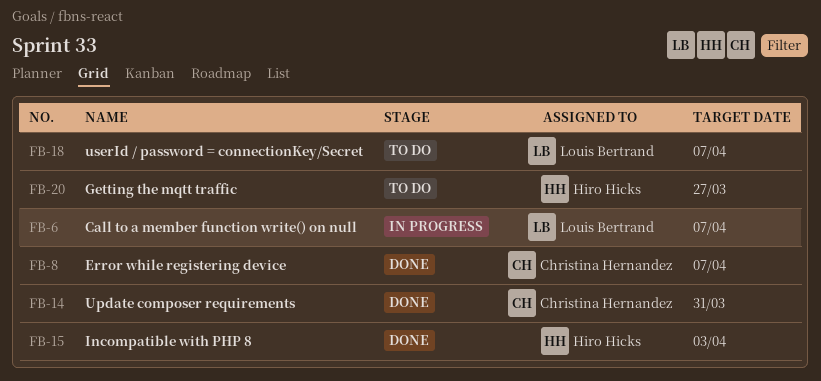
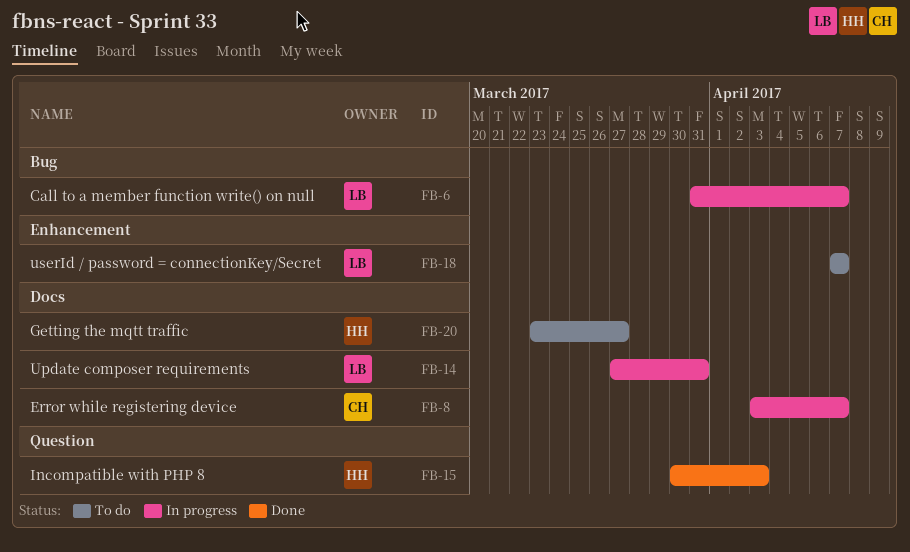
FB-8, status: Done -> In progress
FB-14, status: Done -> In progress
FB-14, owner: Christina Hernandez -> Louis Bertrand

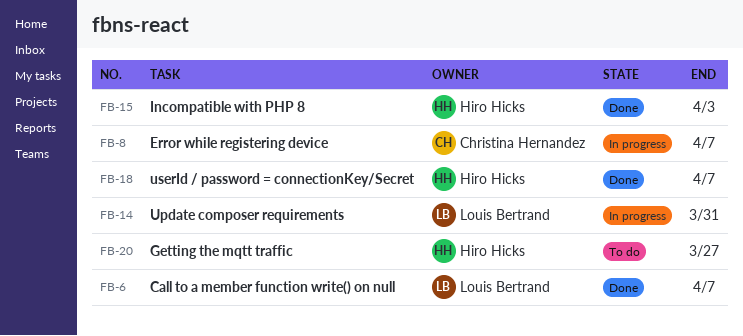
FB-6, status: In progress -> Done
FB-18, status: To do -> Done
FB-18, owner: Louis Bertrand -> Hiro Hicks

